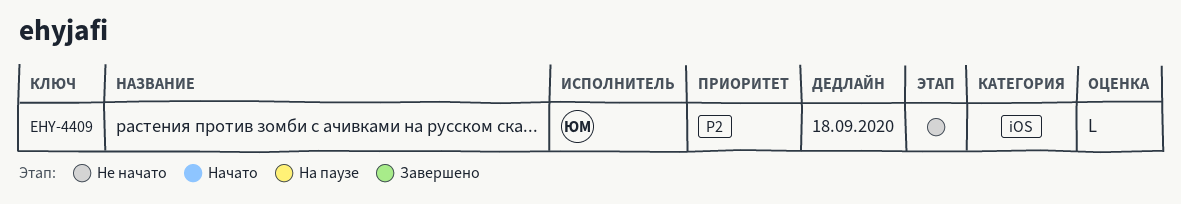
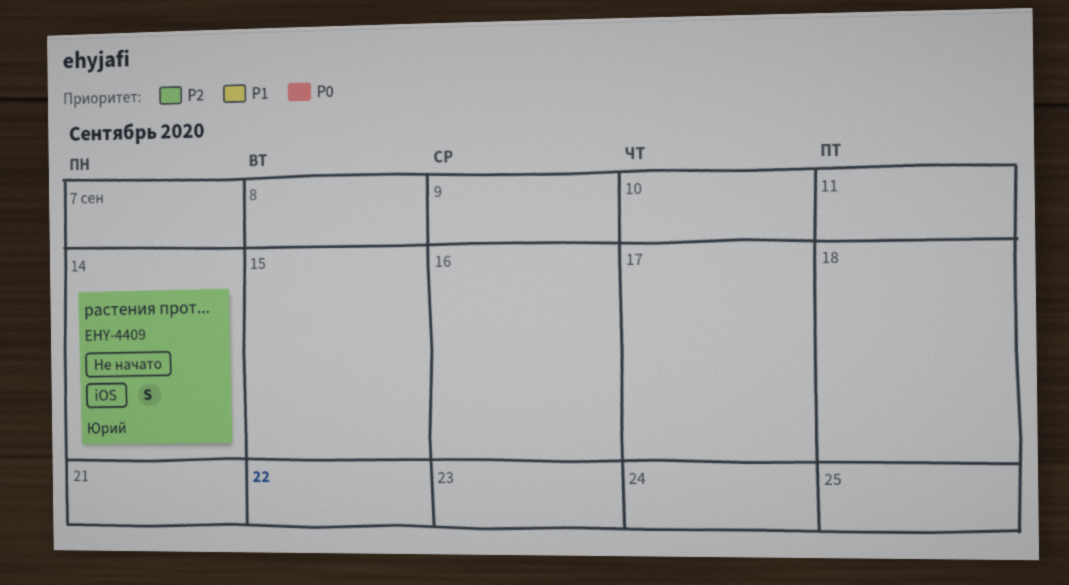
EHY-4409, estimate: L -> S
EHY-4409, due: Sep 18 -> Sep 14

